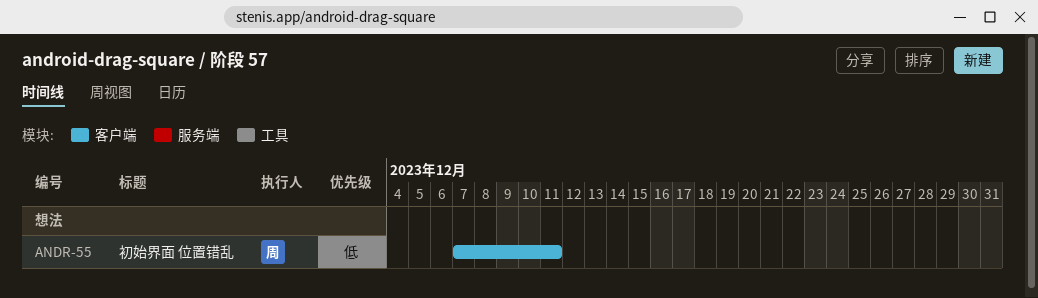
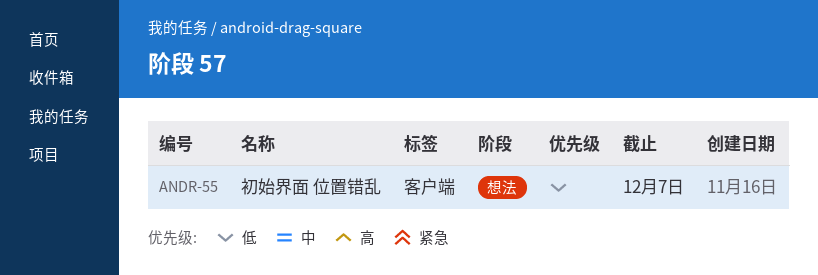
ANDR-55, due: Dec 11 -> Dec 7

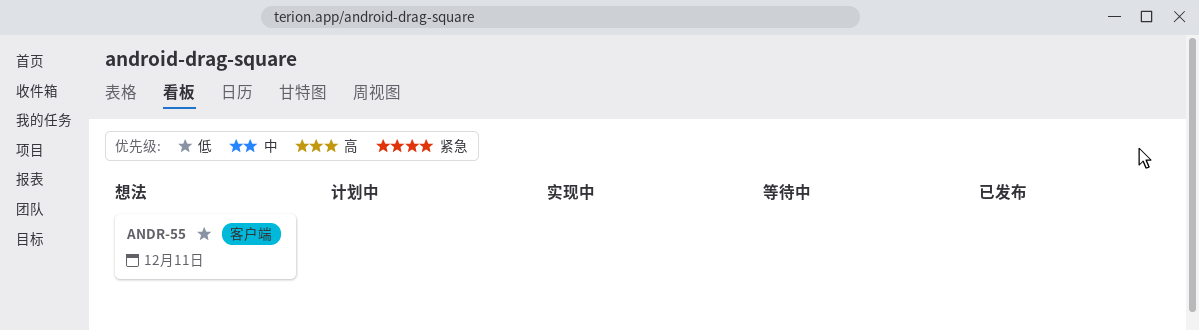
ANDR-55, due: Dec 7 -> Dec 11

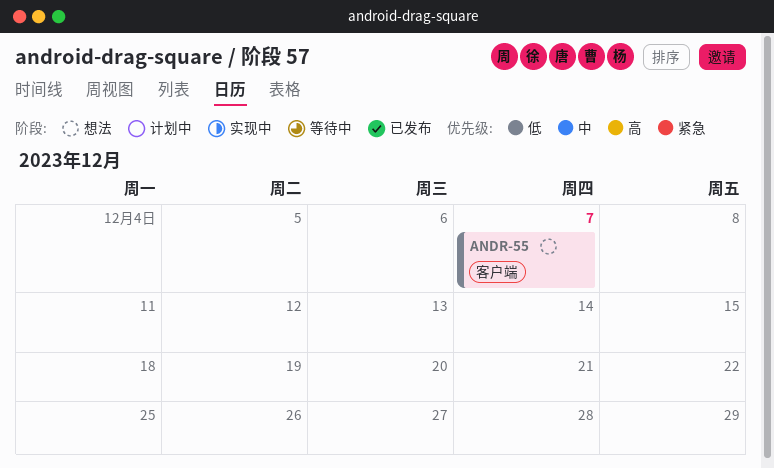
ANDR-55, due: Dec 11 -> Dec 7

